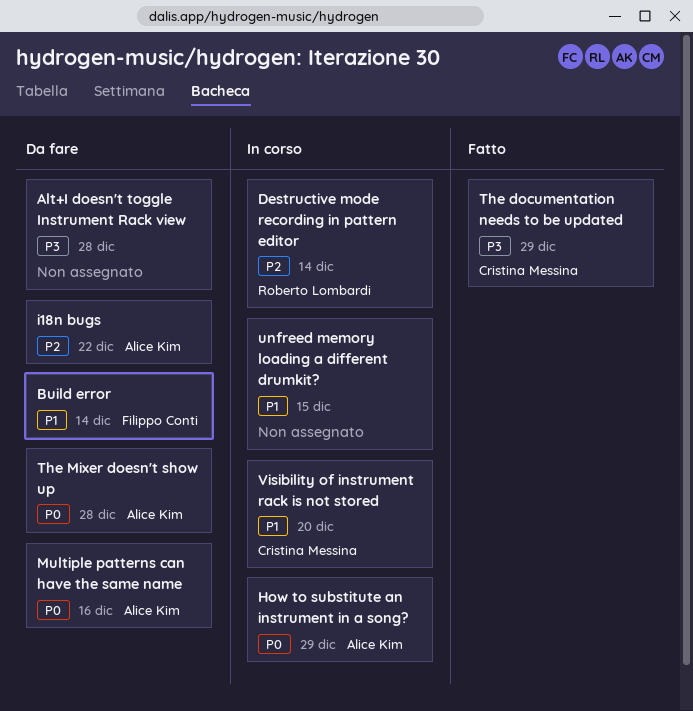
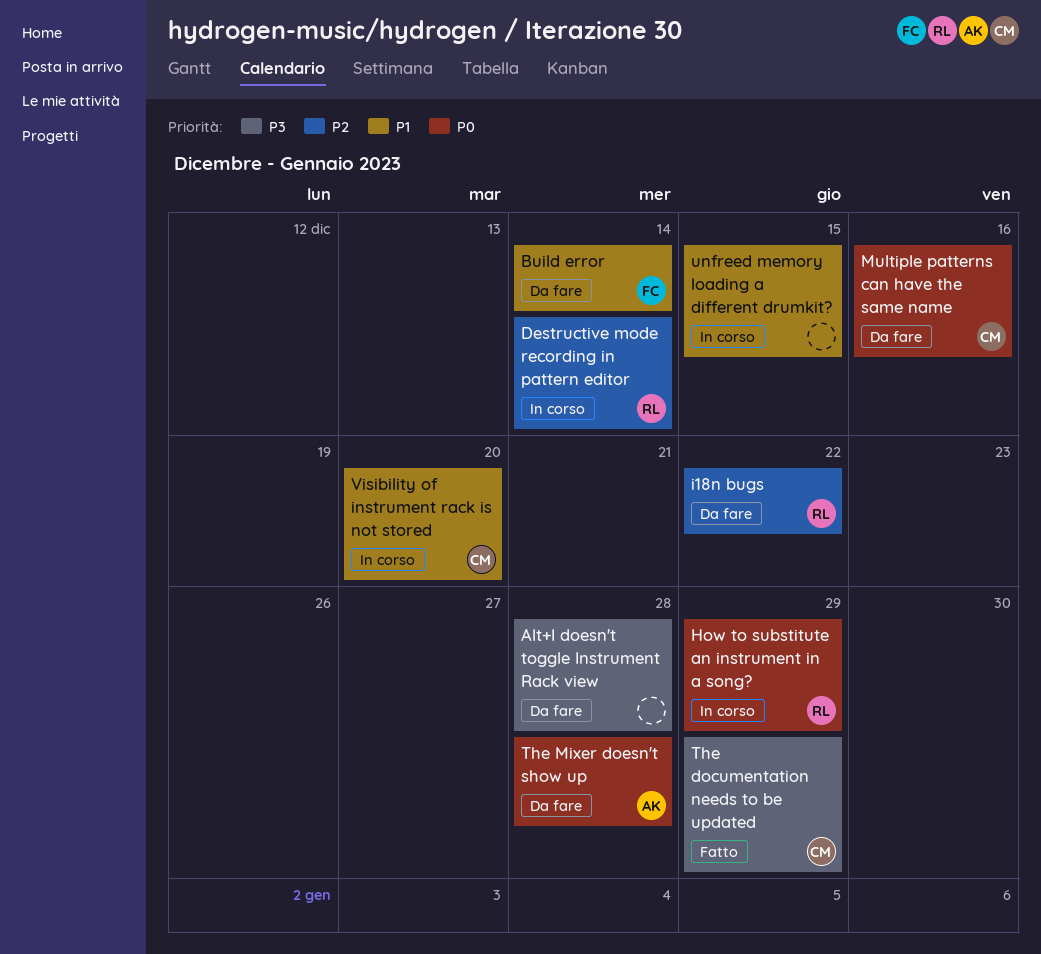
How to substitute an instrument in a song?, owner: Alice Kim -> Roberto Lombardi
i18n bugs, owner: Alice Kim -> Roberto Lombardi
Multiple patterns can have the same name, owner: Alice Kim -> Cristina Messina

